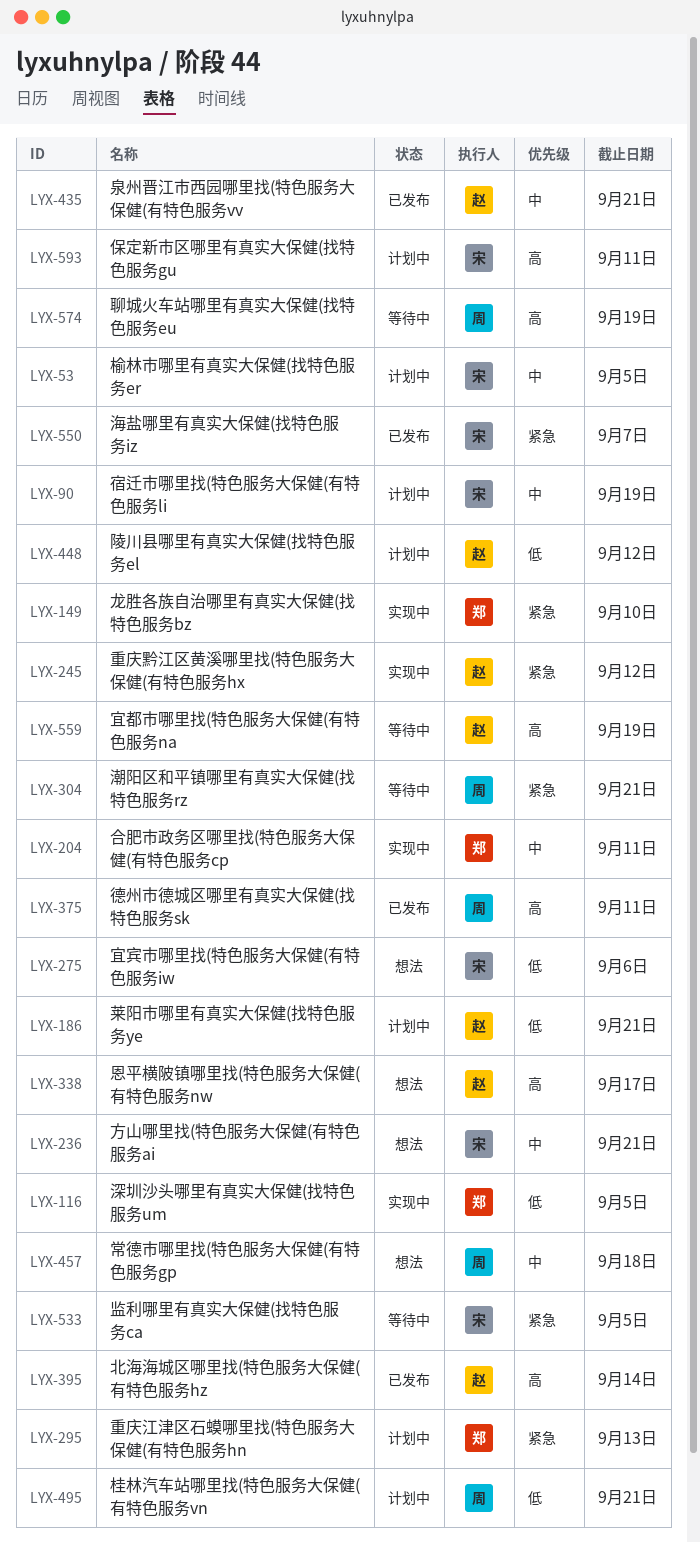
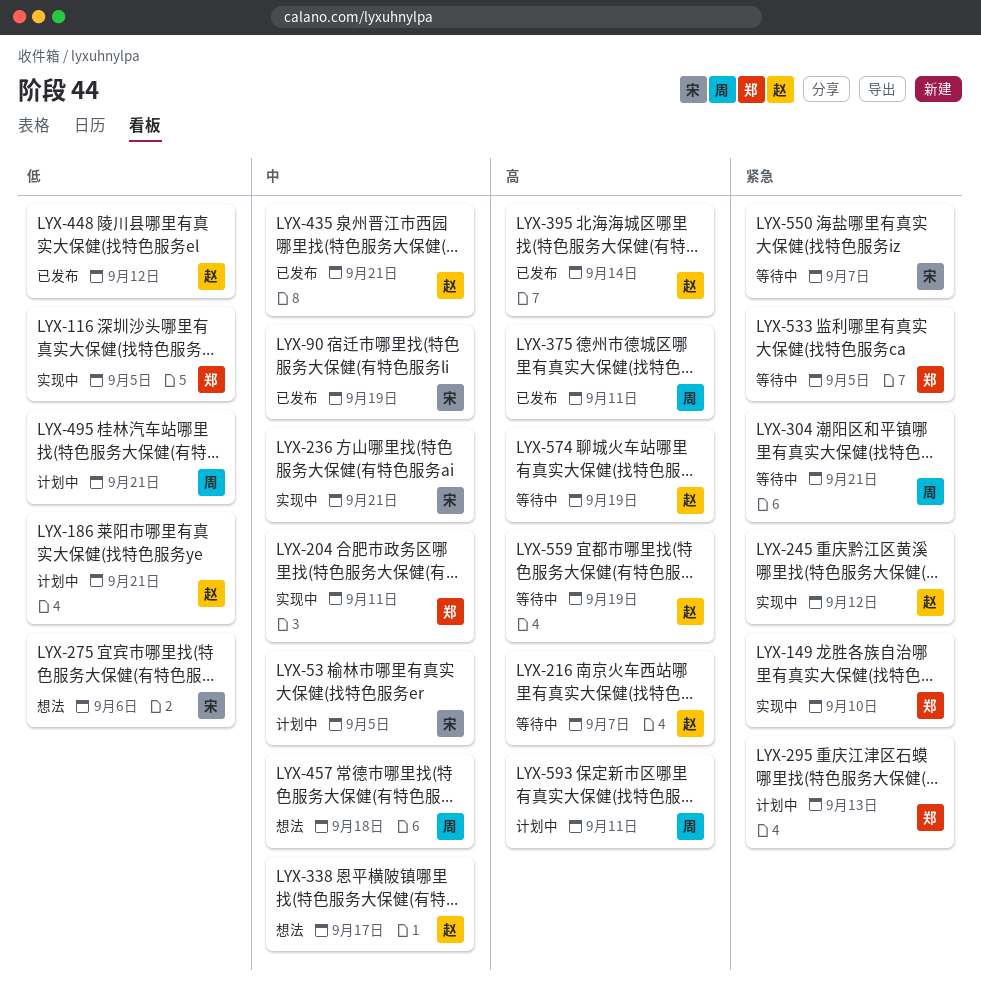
LYX-90, status: 计划中 -> 已发布
LYX-216: none -> present
LYX-236, status: 想法 -> 实现中
LYX-338, priority: 高 -> 中
LYX-448, status: 计划中 -> 已发布
LYX-533, owner: 宋 -> 郑
LYX-550, status: 已发布 -> 等待中
LYX-574, owner: 周 -> 赵
LYX-593, owner: 宋 -> 周

